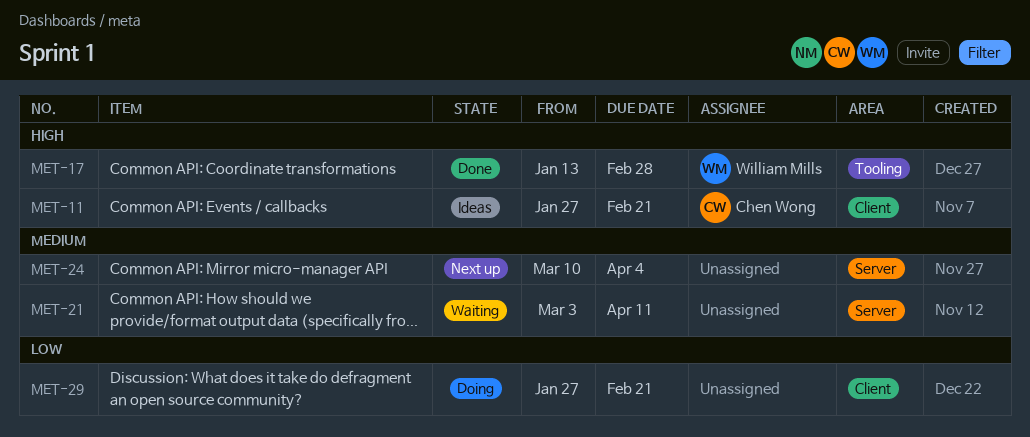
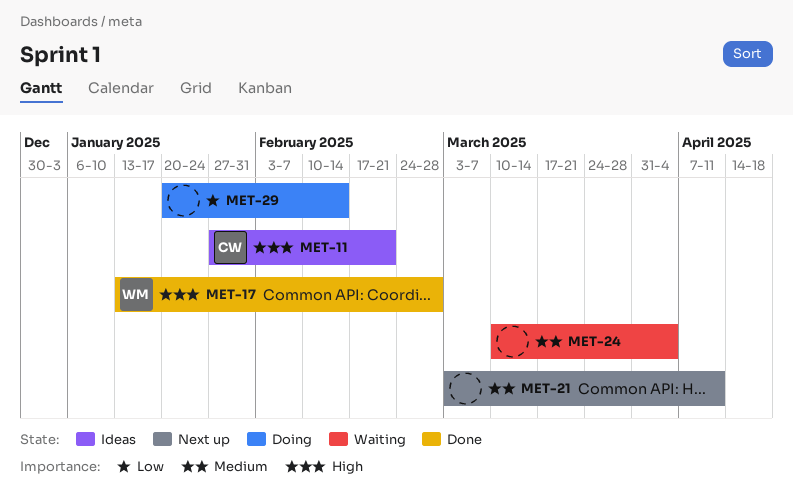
MET-21, status: Waiting -> Next up
MET-24, status: Next up -> Waiting
MET-29, start: Jan 27 -> Jan 20
MET-29, due: Feb 21 -> Feb 14

